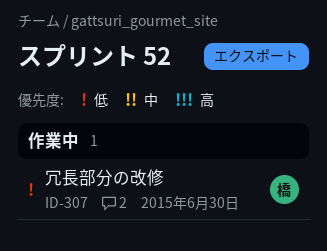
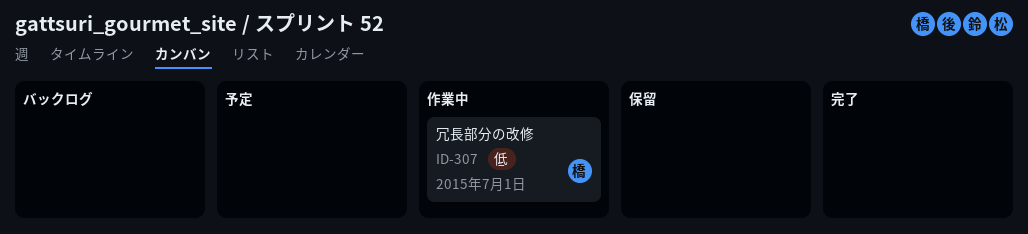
ID-307, due: Jun 30 -> Jul 1

